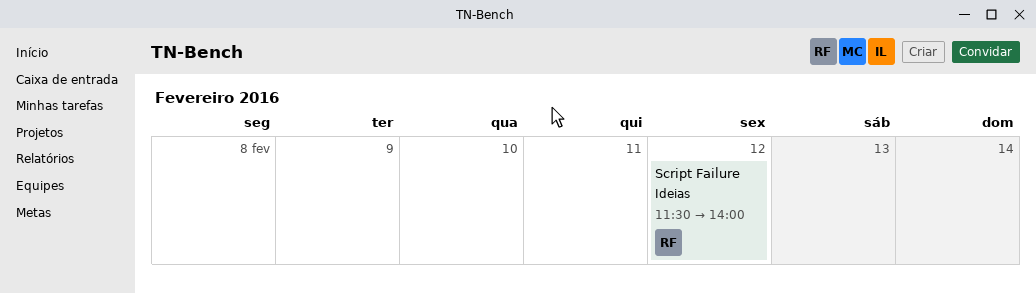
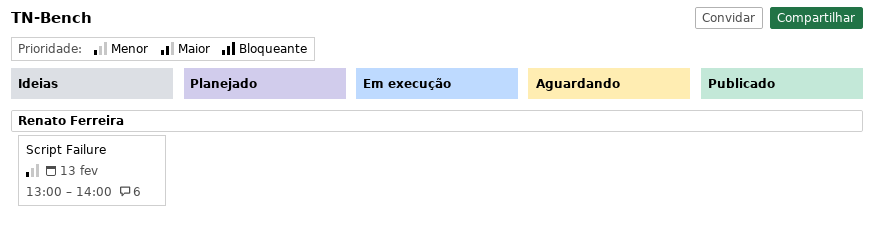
Script Failure, day: Feb 12 -> Feb 13
Script Failure, begins: 11:30 -> 13:00

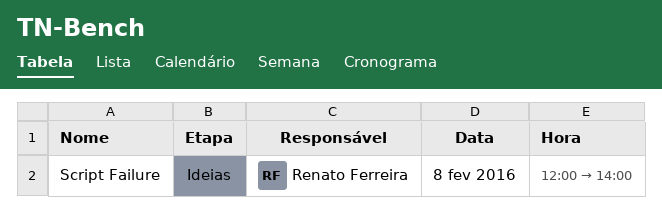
Script Failure, day: Feb 13 -> Feb 8
Script Failure, begins: 13:00 -> 12:00

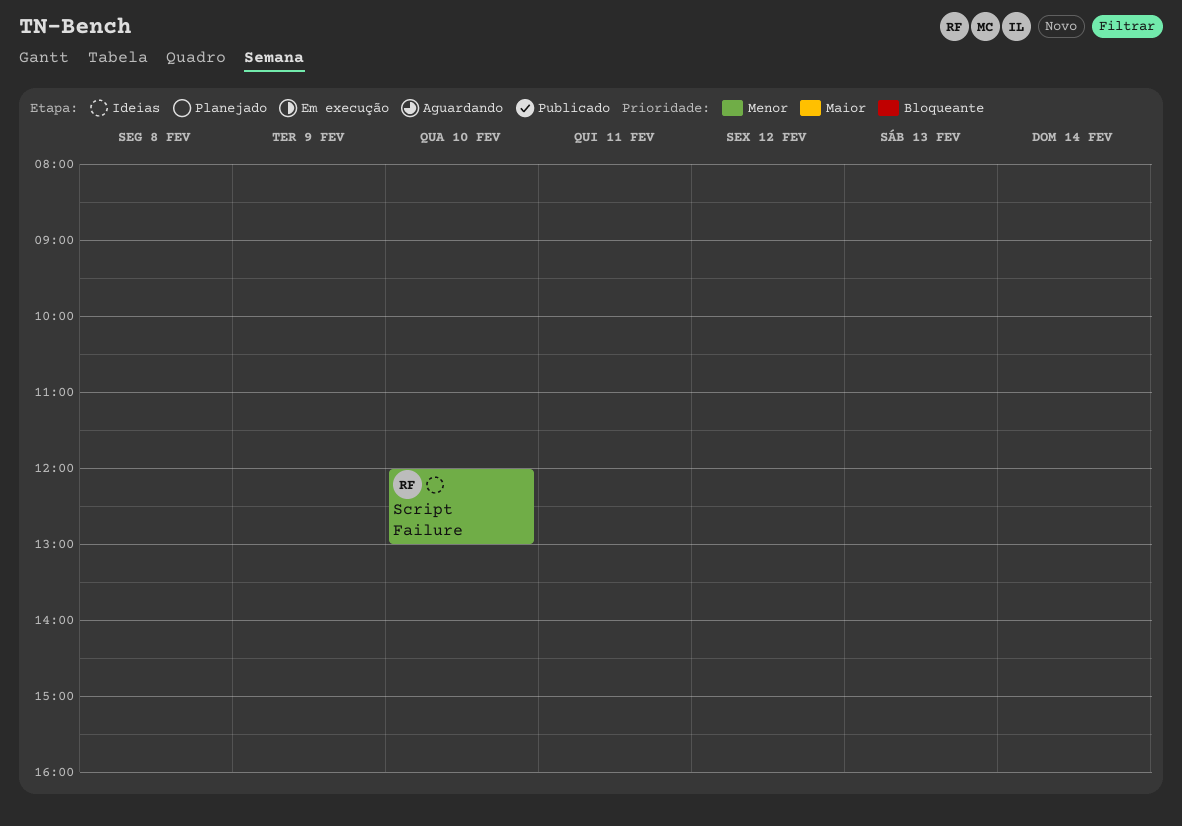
Script Failure, day: Feb 8 -> Feb 10
Script Failure, ends: 14:00 -> 13:00

